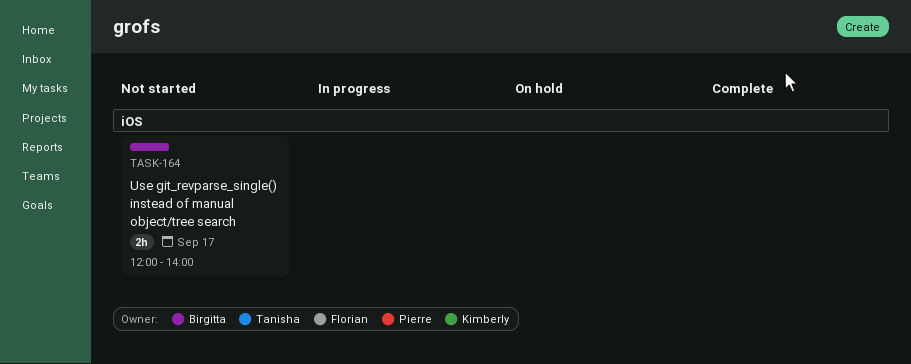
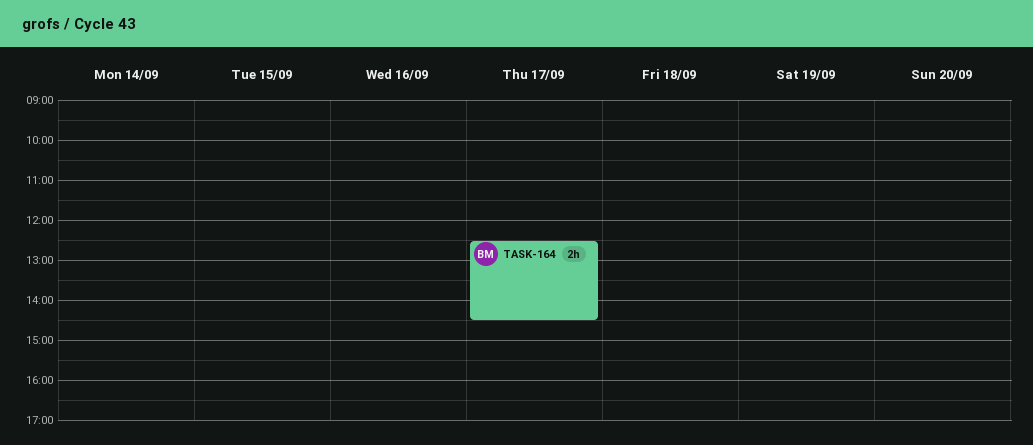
TASK-164, begins: 12:00 -> 12:30
TASK-164, ends: 14:00 -> 14:30

